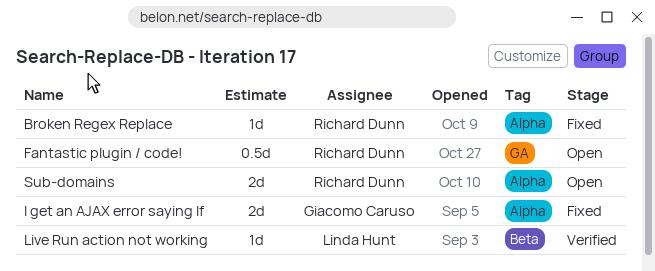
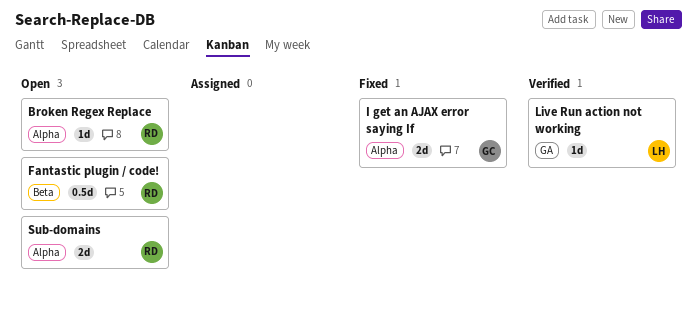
Broken Regex Replace, status: Fixed -> Open
Fantastic plugin / code!, label: GA -> Beta
Live Run action not working, label: Beta -> GA

